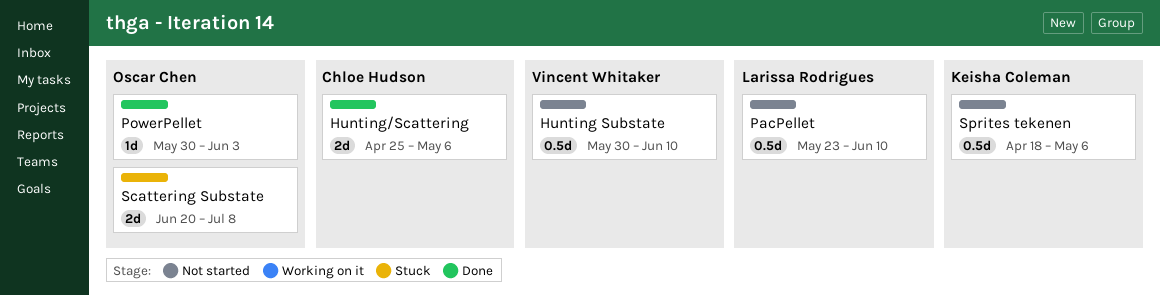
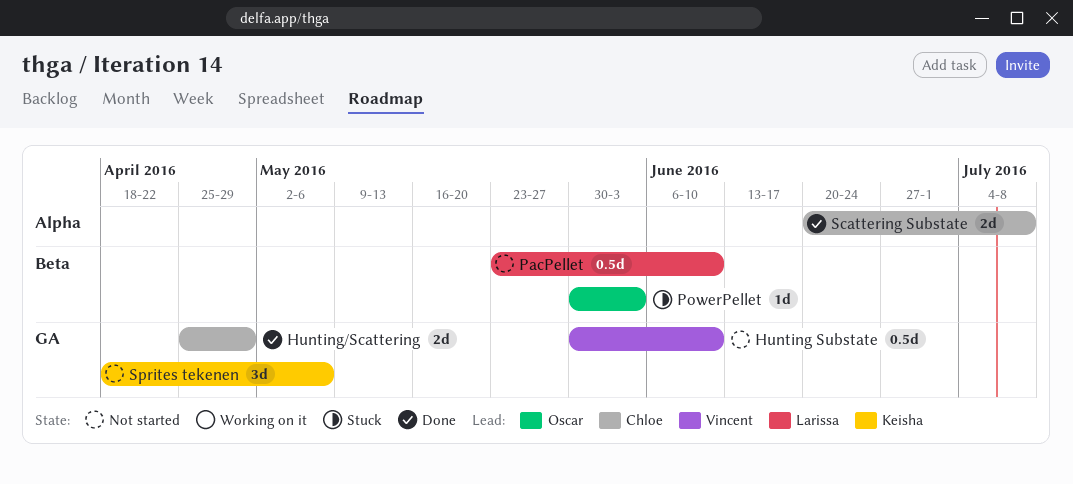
Hunting/Scattering, due: May 6 -> Apr 29
PowerPellet, status: Done -> Stuck
Scattering Substate, status: Stuck -> Done
Scattering Substate, owner: Oscar Chen -> Chloe Hudson
Sprites tekenen, estimate: 0.5d -> 3d

